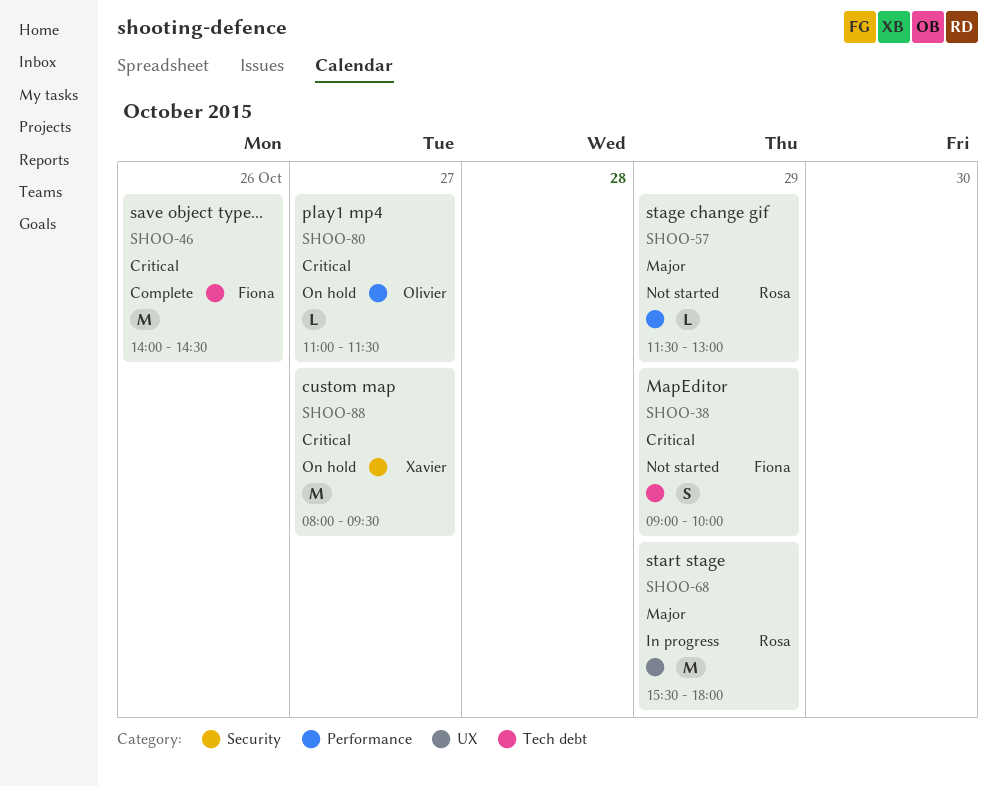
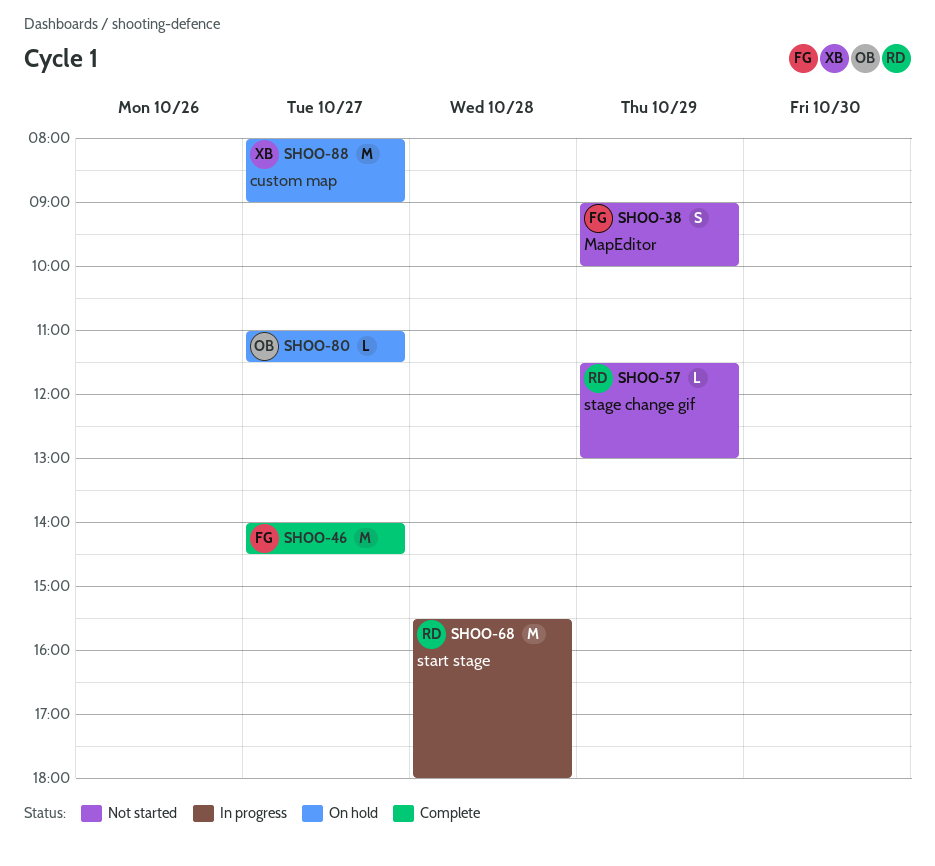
SHOO-46, day: Oct 26 -> Oct 27
SHOO-68, day: Oct 29 -> Oct 28
SHOO-88, ends: 09:30 -> 09:00

